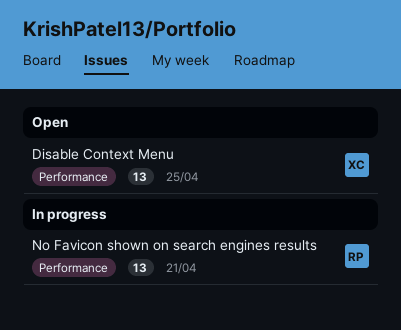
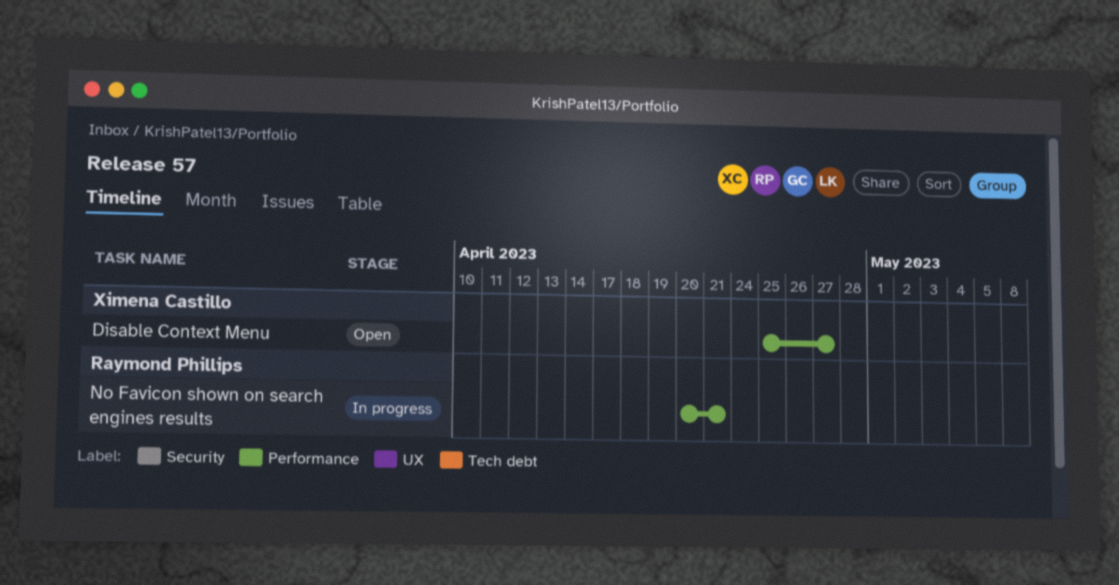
Disable Context Menu, due: Apr 25 -> Apr 27

